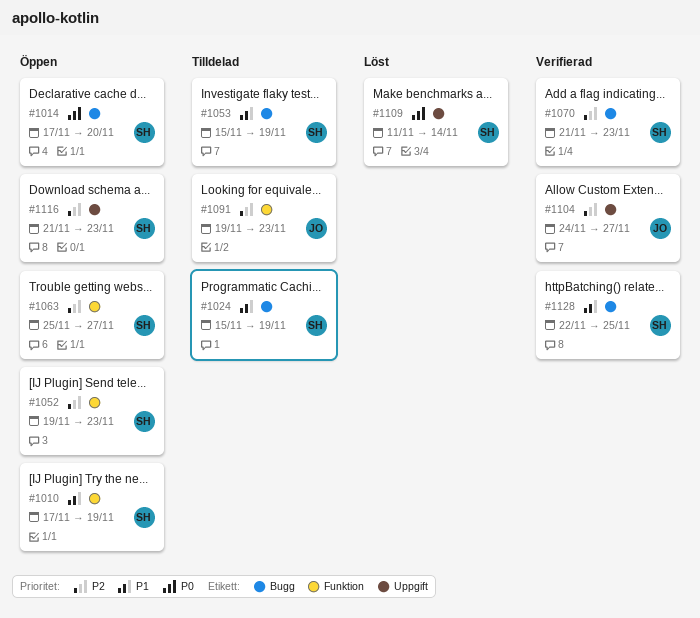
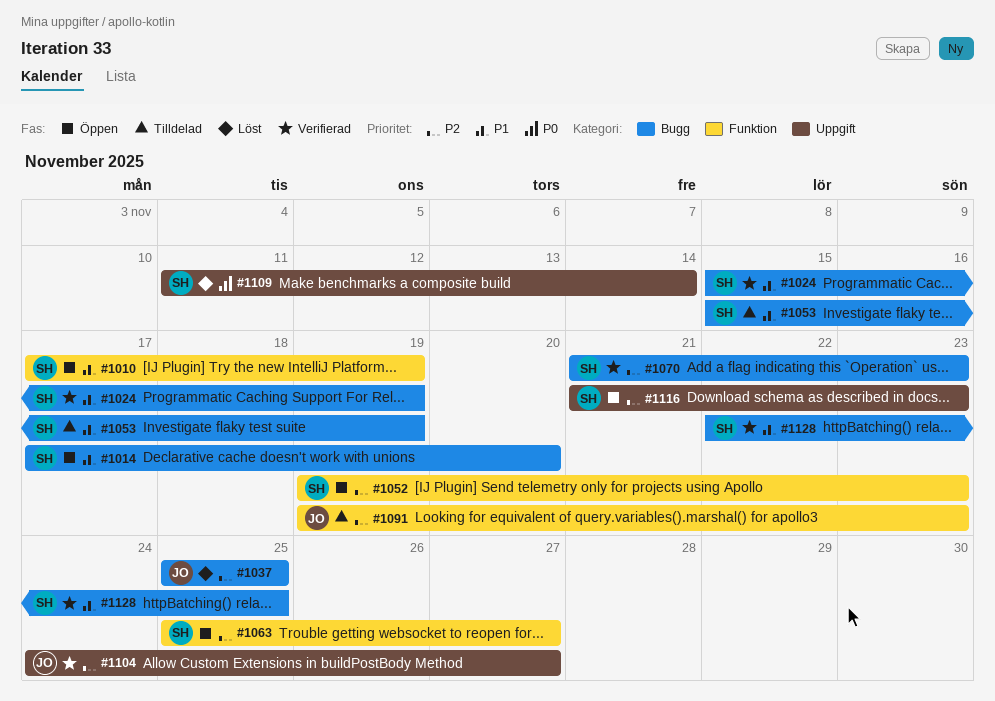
#1014, priority: P0 -> P1
#1024, status: Tilldelad -> Verifierad
#1037: none -> present

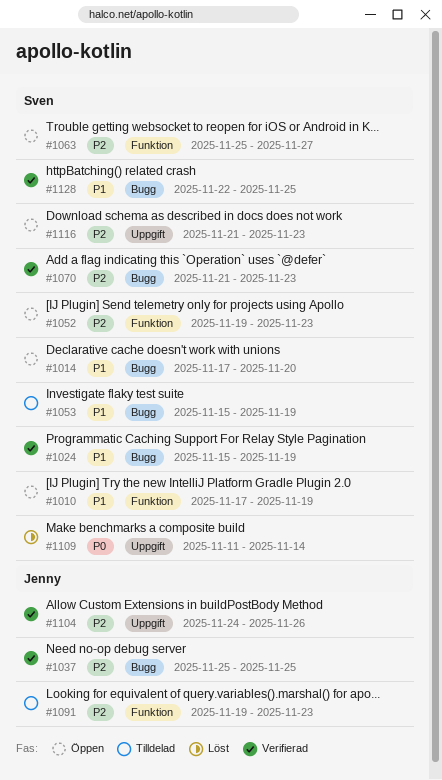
#1037, status: Löst -> Verifierad
#1104, due: Nov 27 -> Nov 26

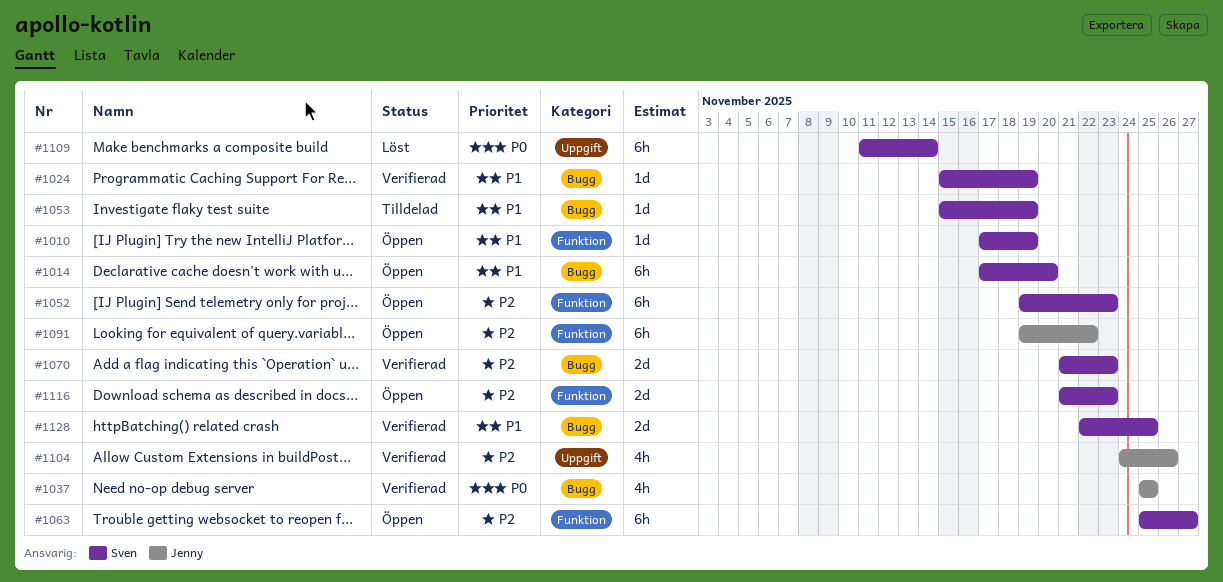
#1037, priority: P2 -> P0
#1091, status: Tilldelad -> Öppen
#1091, due: Nov 23 -> Nov 22
#1116, label: Uppgift -> Funktion

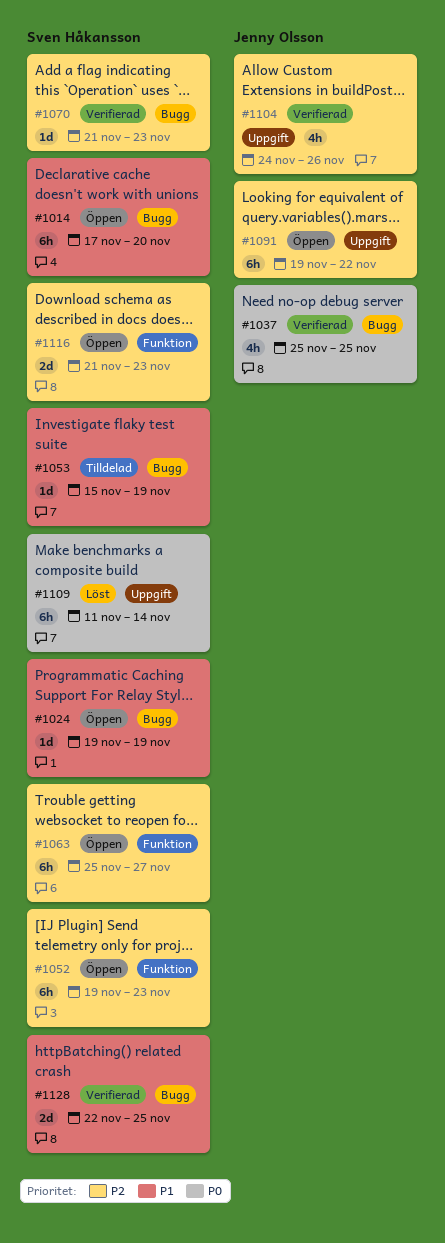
#1010: present -> none
#1024, status: Verifierad -> Öppen
#1024, start: Nov 15 -> Nov 19
#1070, estimate: 2d -> 1d
#1091, label: Funktion -> Uppgift

